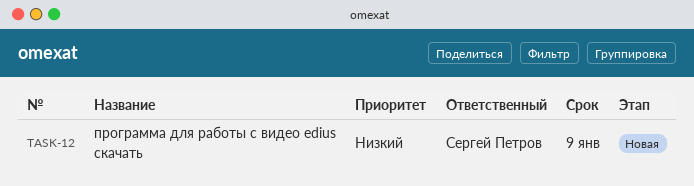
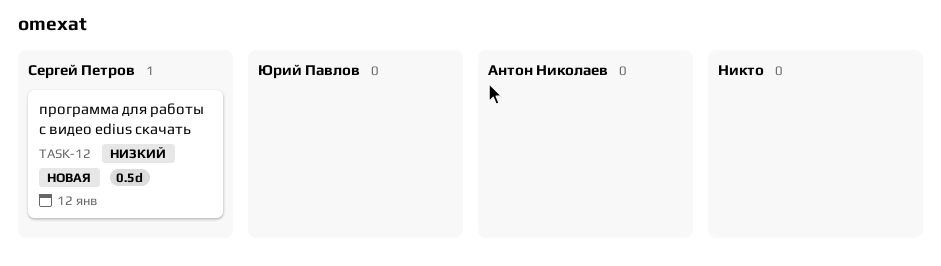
TASK-12, due: Jan 9 -> Jan 12

